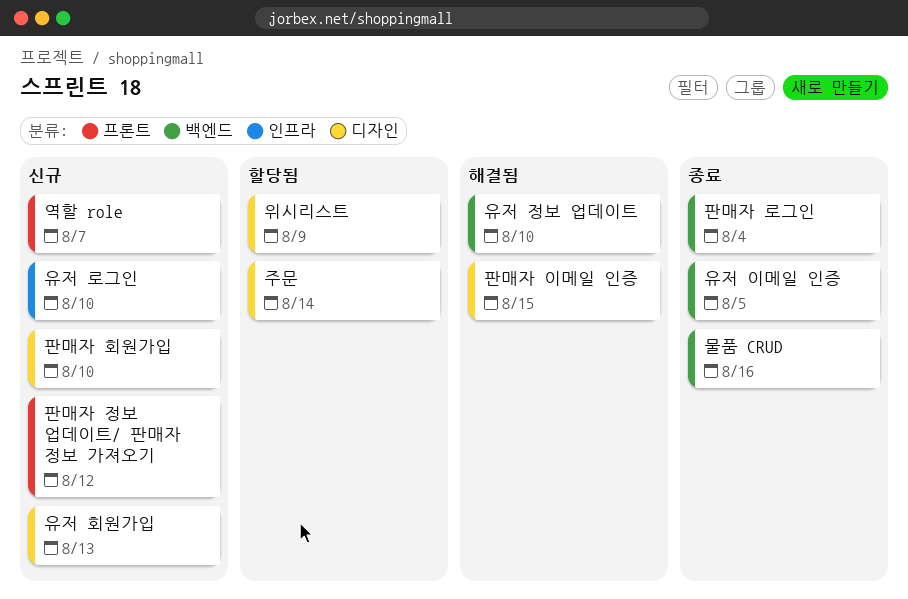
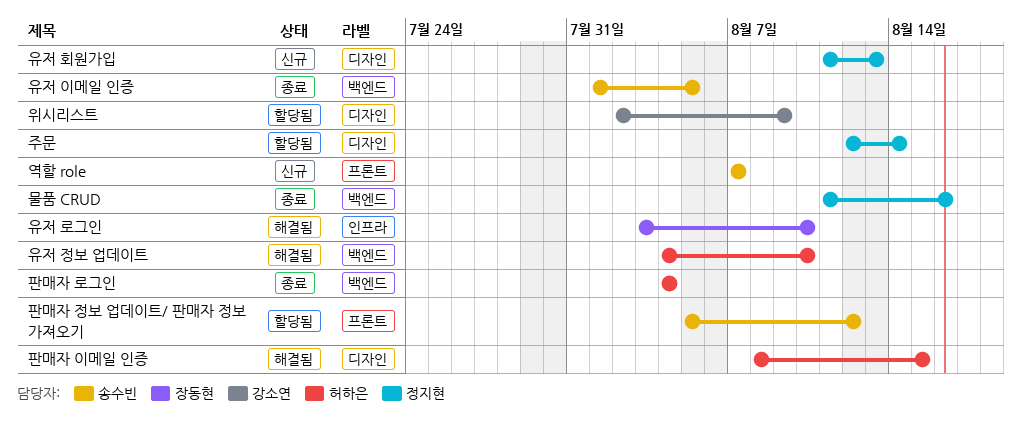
유저 로그인, status: 신규 -> 해결됨
판매자 정보 업데이트/ 판매자 정보 가져오기, status: 신규 -> 할당됨
판매자 회원가입: present -> none

